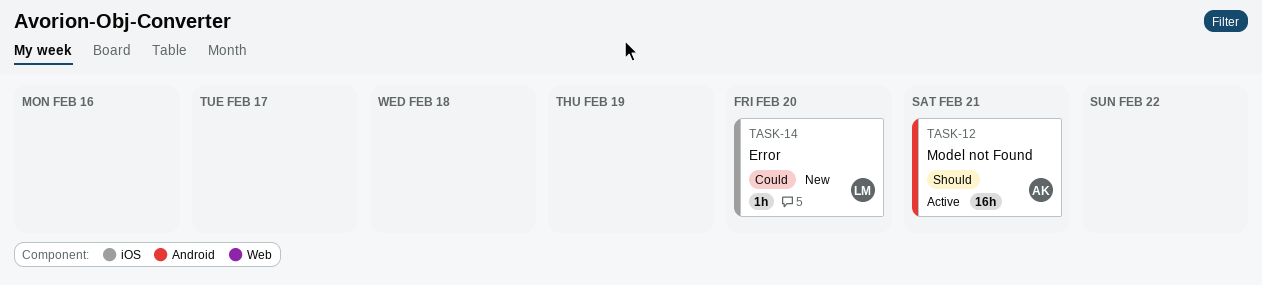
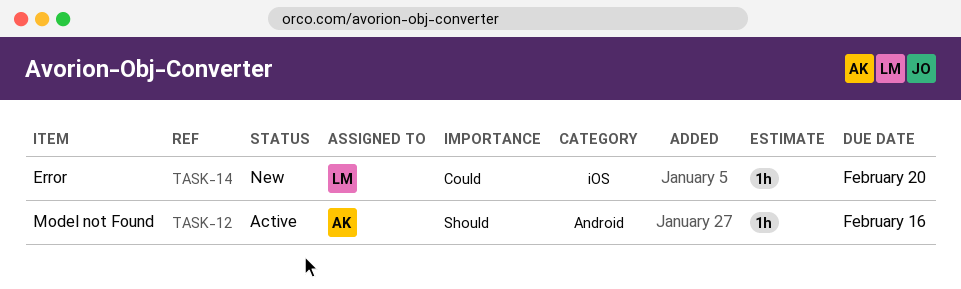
TASK-12, estimate: 16h -> 1h
TASK-12, due: Feb 21 -> Feb 16

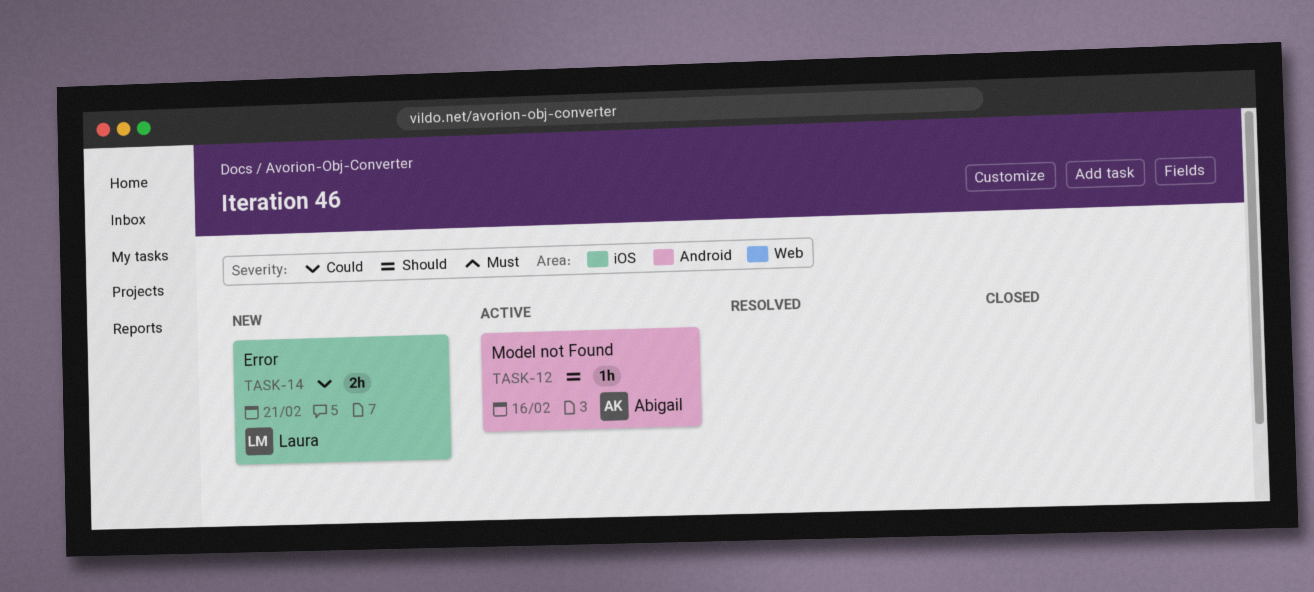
TASK-14, estimate: 1h -> 2h
TASK-14, due: Feb 20 -> Feb 21

